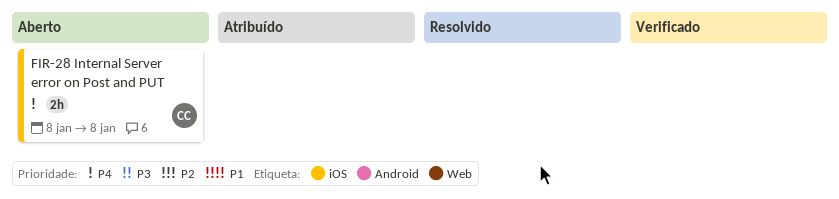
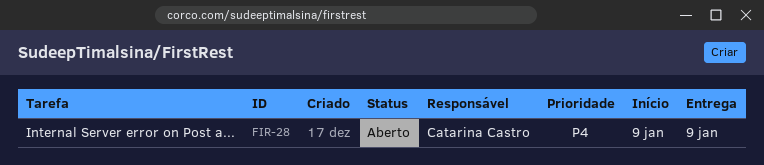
FIR-28, start: Jan 8 -> Jan 9
FIR-28, due: Jan 8 -> Jan 9

